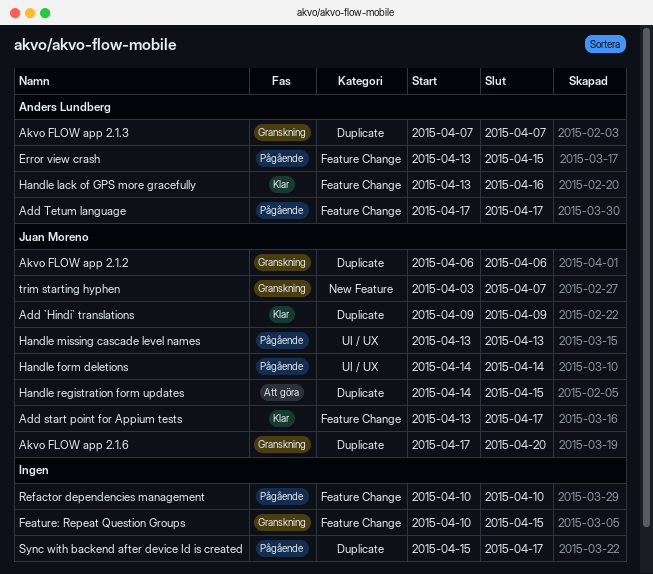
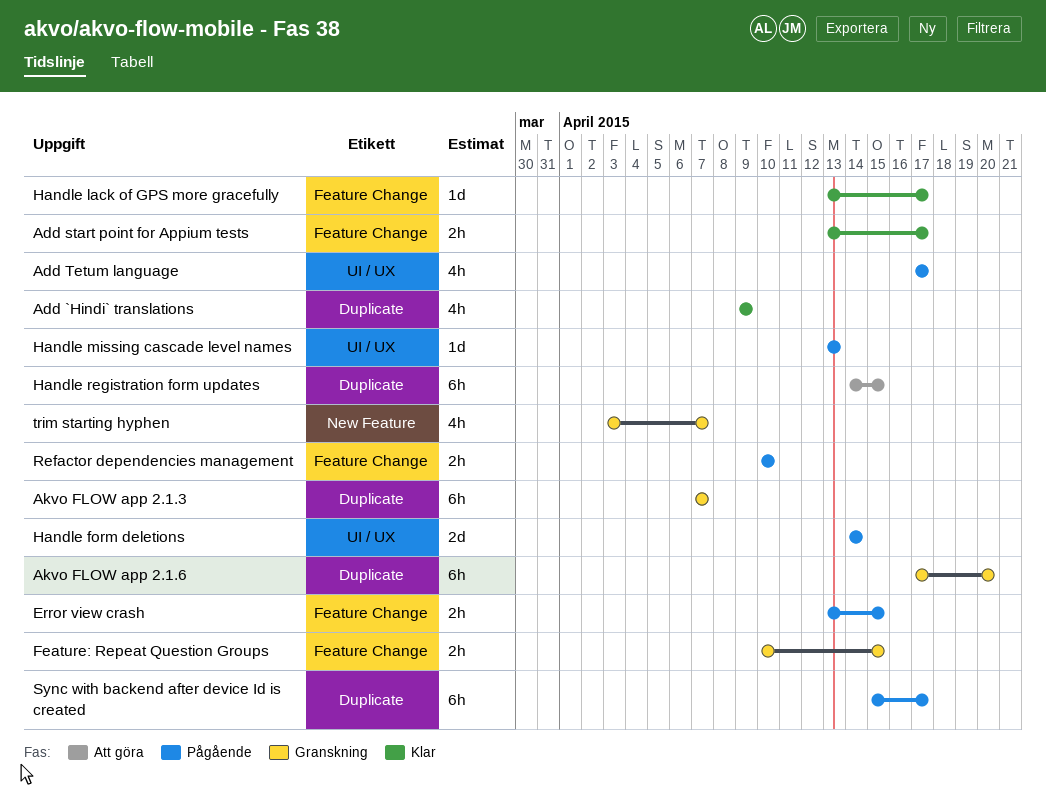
Add Tetum language, label: Feature Change -> UI / UX
Akvo FLOW app 2.1.2: present -> none
Handle lack of GPS more gracefully, due: Apr 16 -> Apr 17

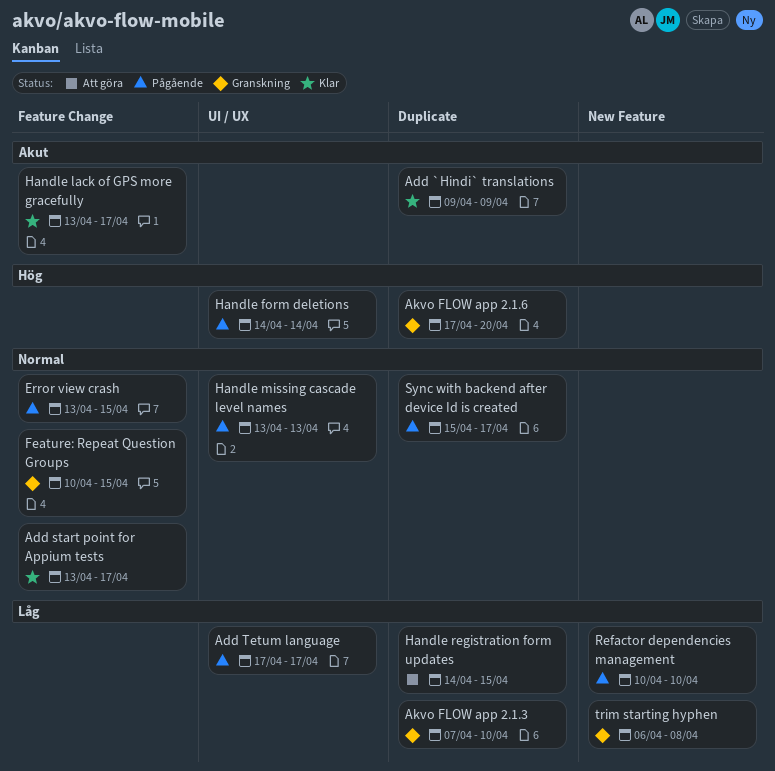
Akvo FLOW app 2.1.3, due: Apr 7 -> Apr 10
Refactor dependencies management, label: Feature Change -> New Feature
trim starting hyphen, start: Apr 3 -> Apr 6
trim starting hyphen, due: Apr 7 -> Apr 8

